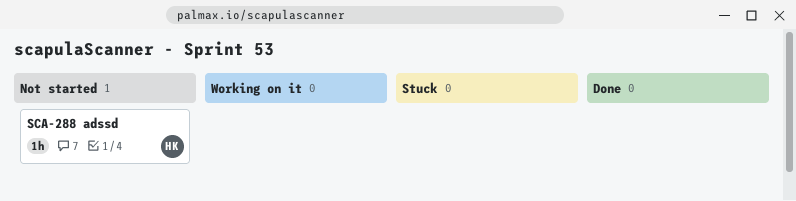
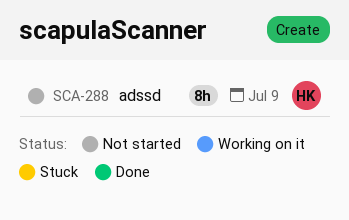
SCA-288, estimate: 1h -> 8h

